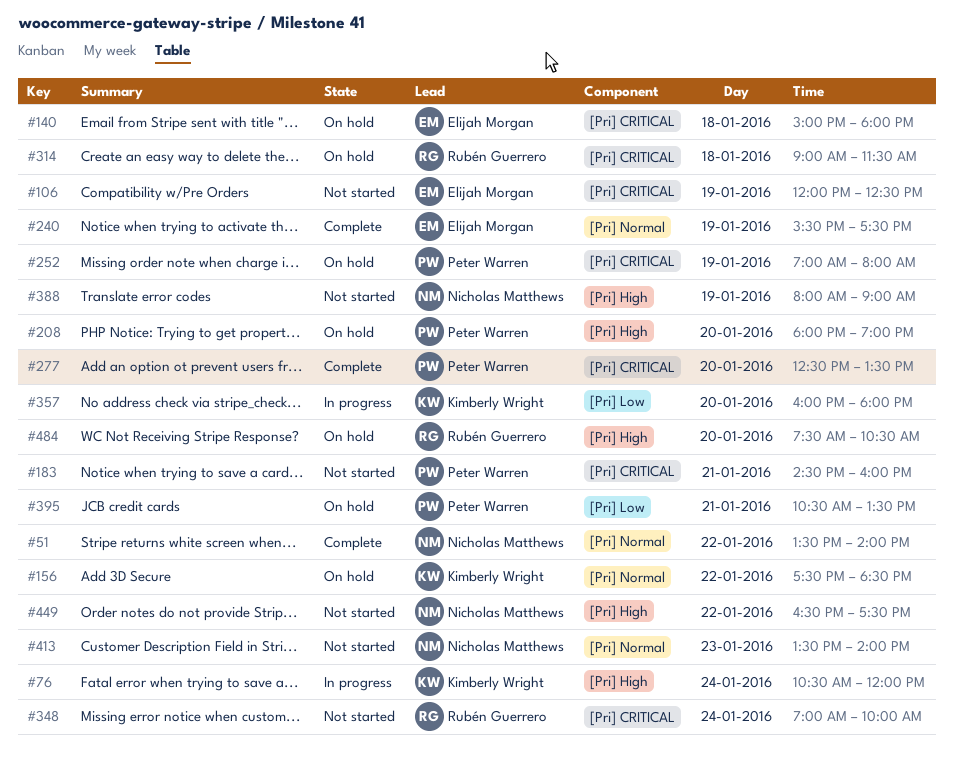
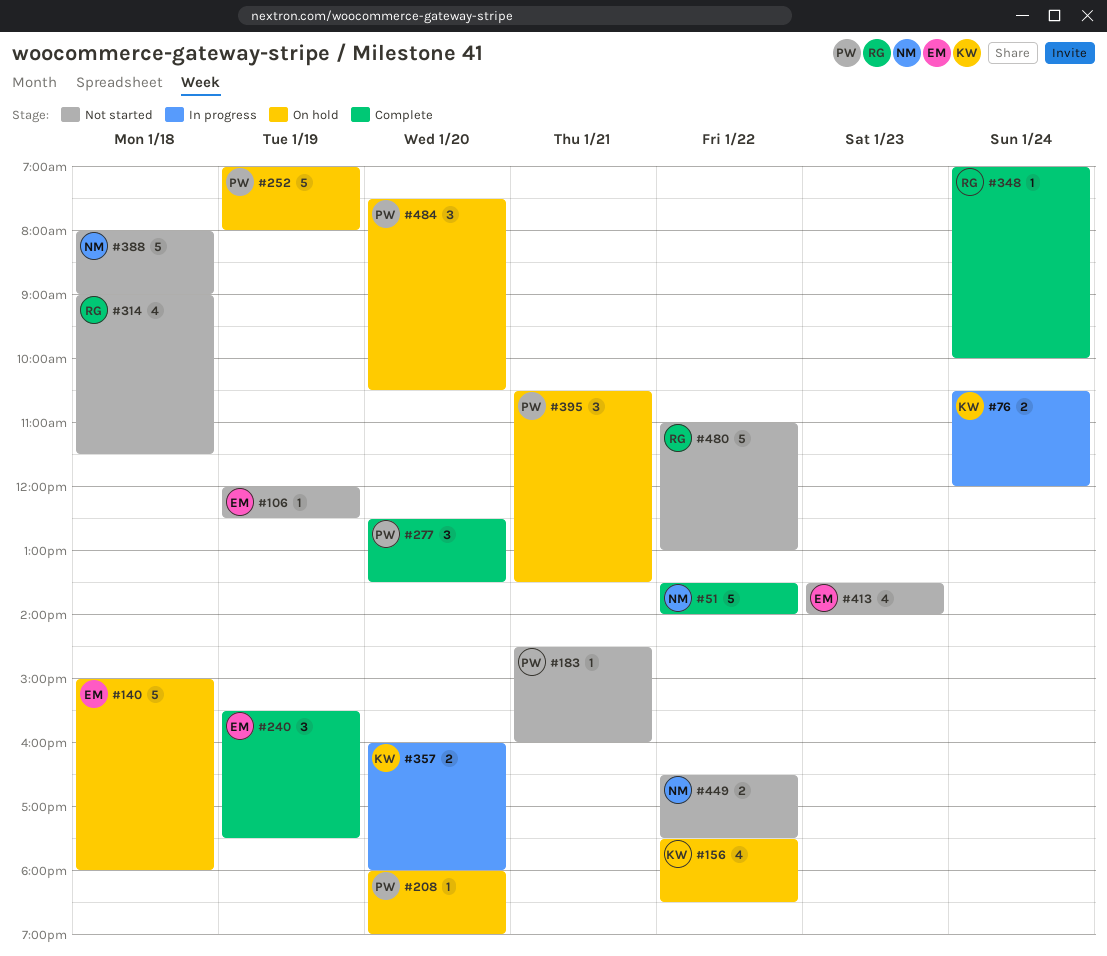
#314, status: On hold -> Not started
#348, status: Not started -> Complete
#388, day: Jan 19 -> Jan 18
#413, owner: Nicholas Matthews -> Elijah Morgan
#480: none -> present
#484, owner: Rubén Guerrero -> Peter Warren

